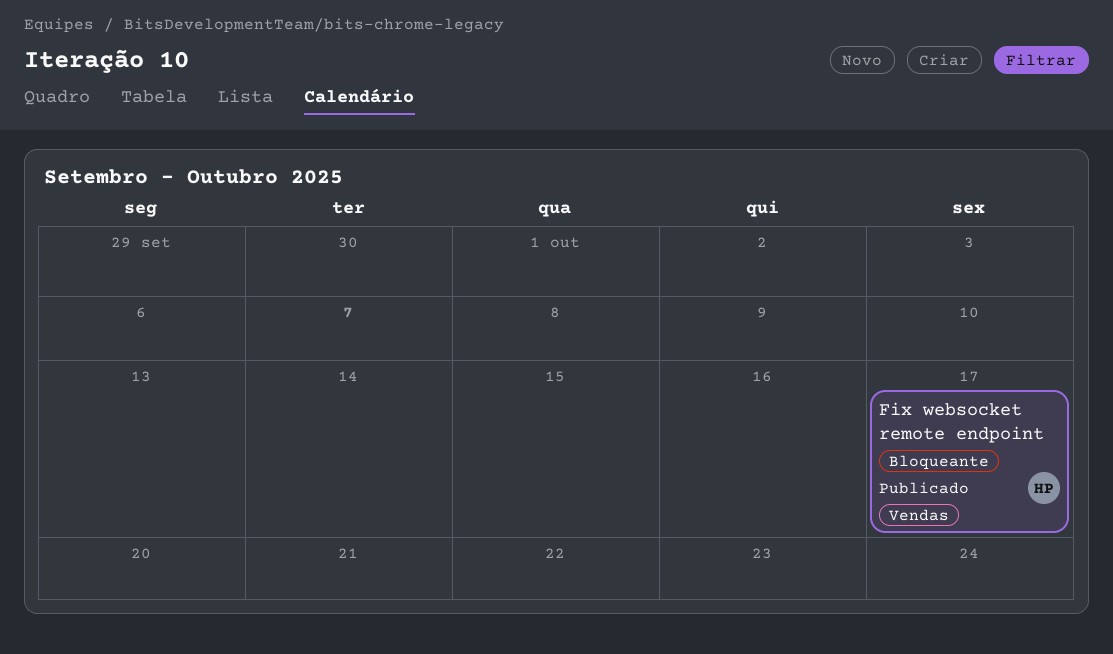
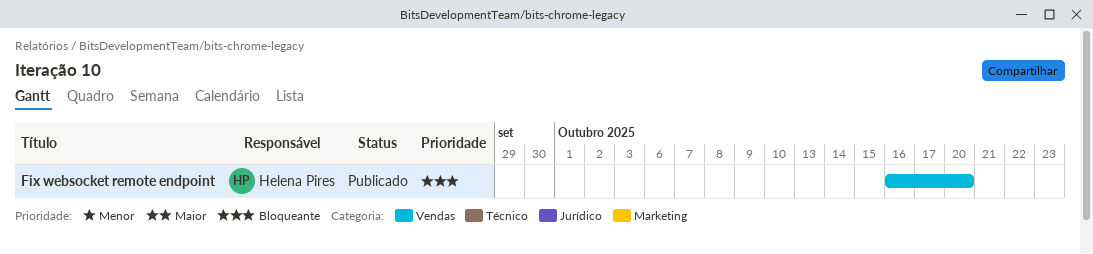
Fix websocket remote endpoint, due: Oct 17 -> Oct 20

